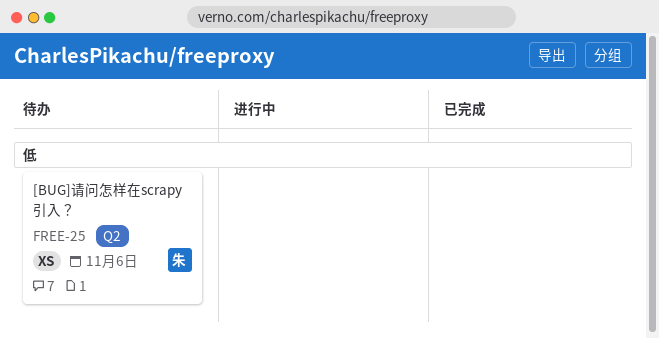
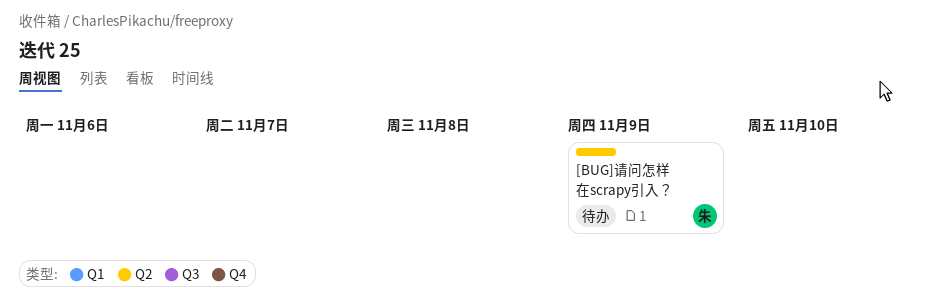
[BUG]请问怎样在scrapy引入？, due: Nov 6 -> Nov 9

